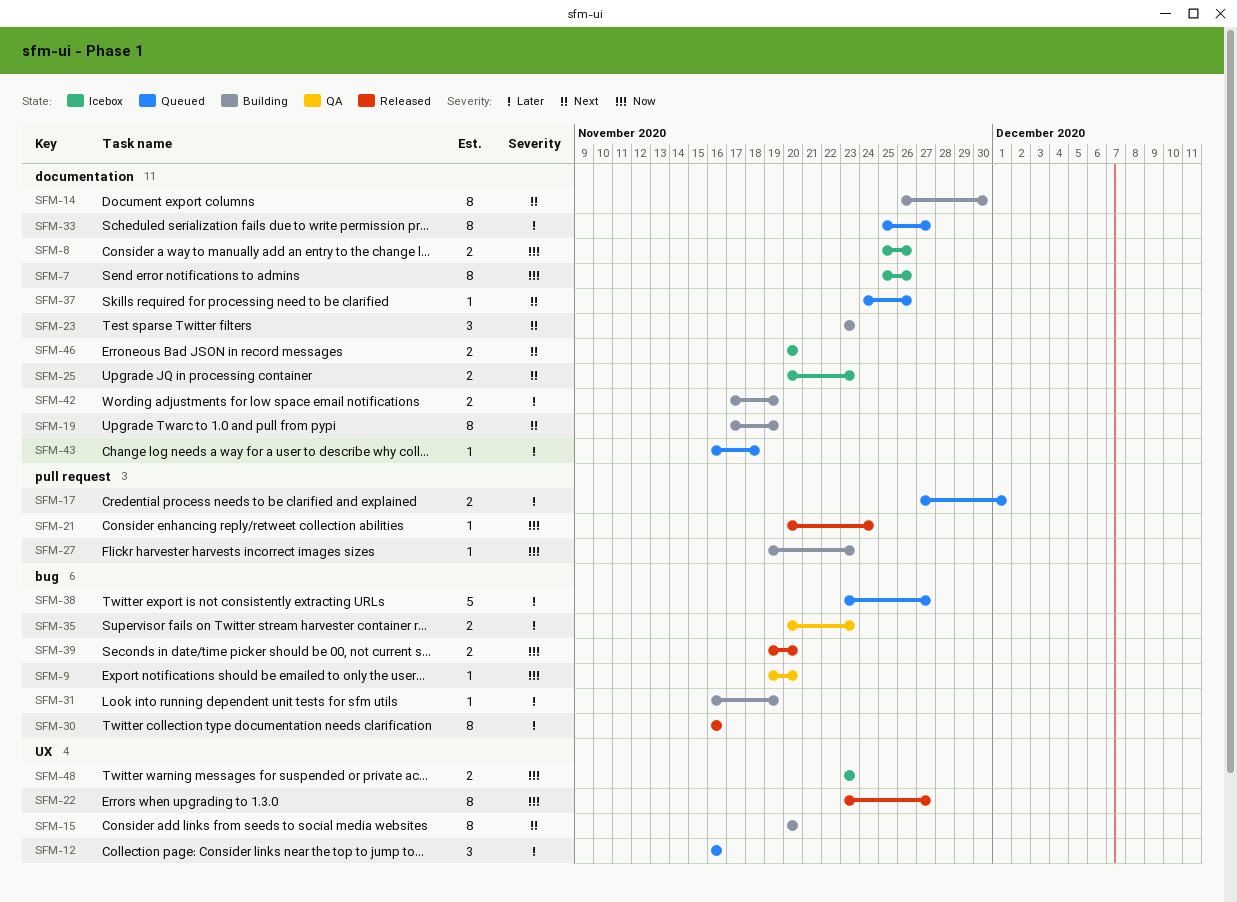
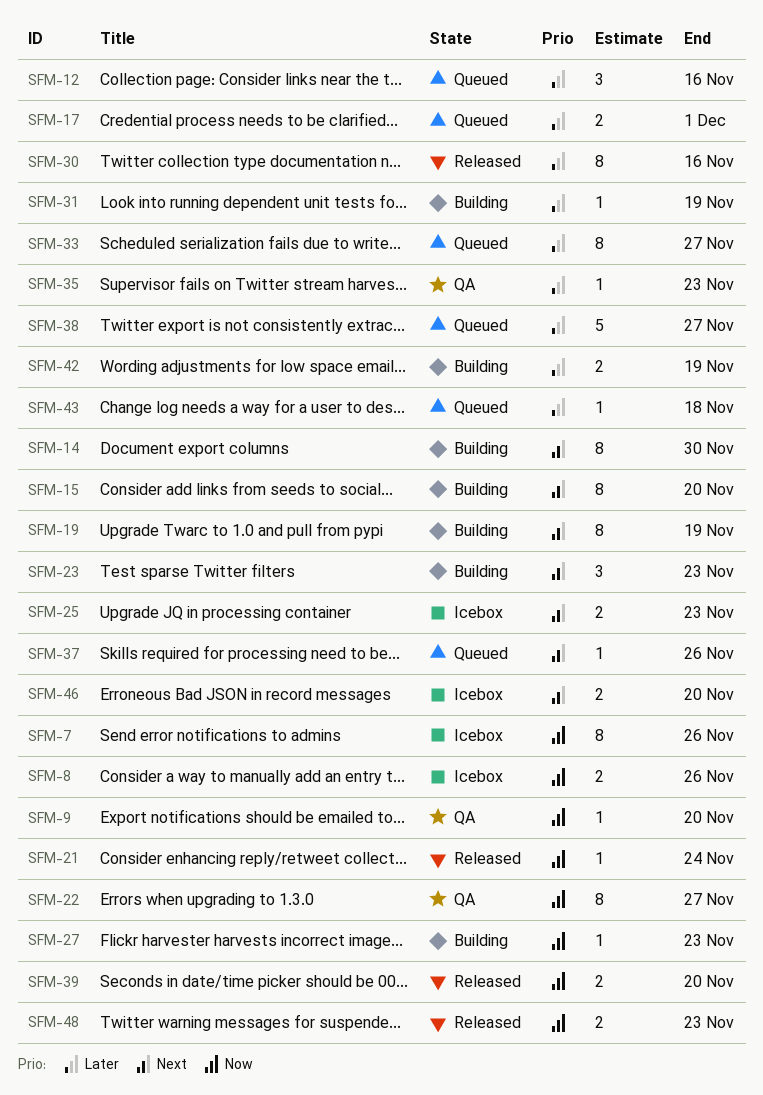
SFM-22, status: Released -> QA
SFM-35, estimate: 2 -> 1
SFM-48, status: Icebox -> Released

